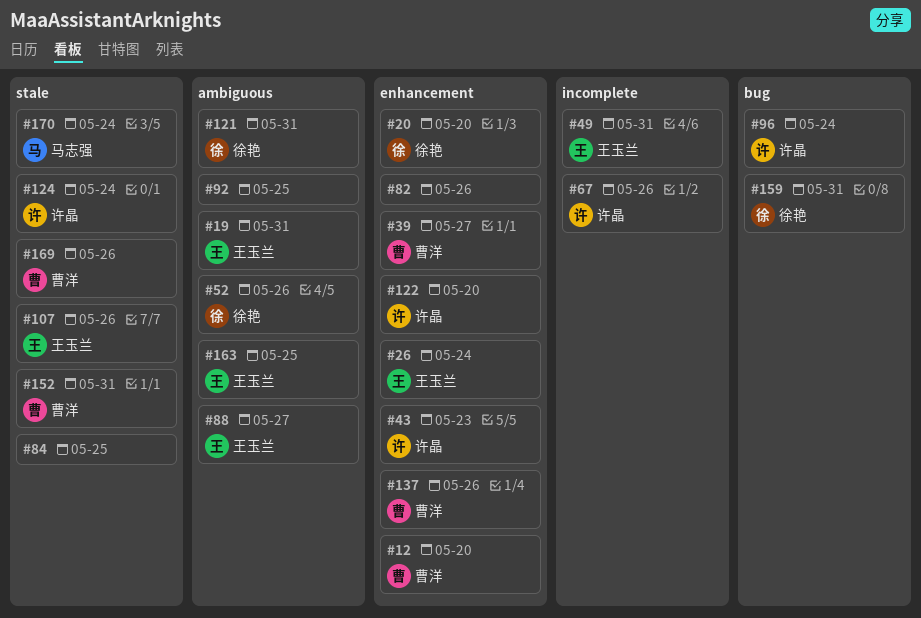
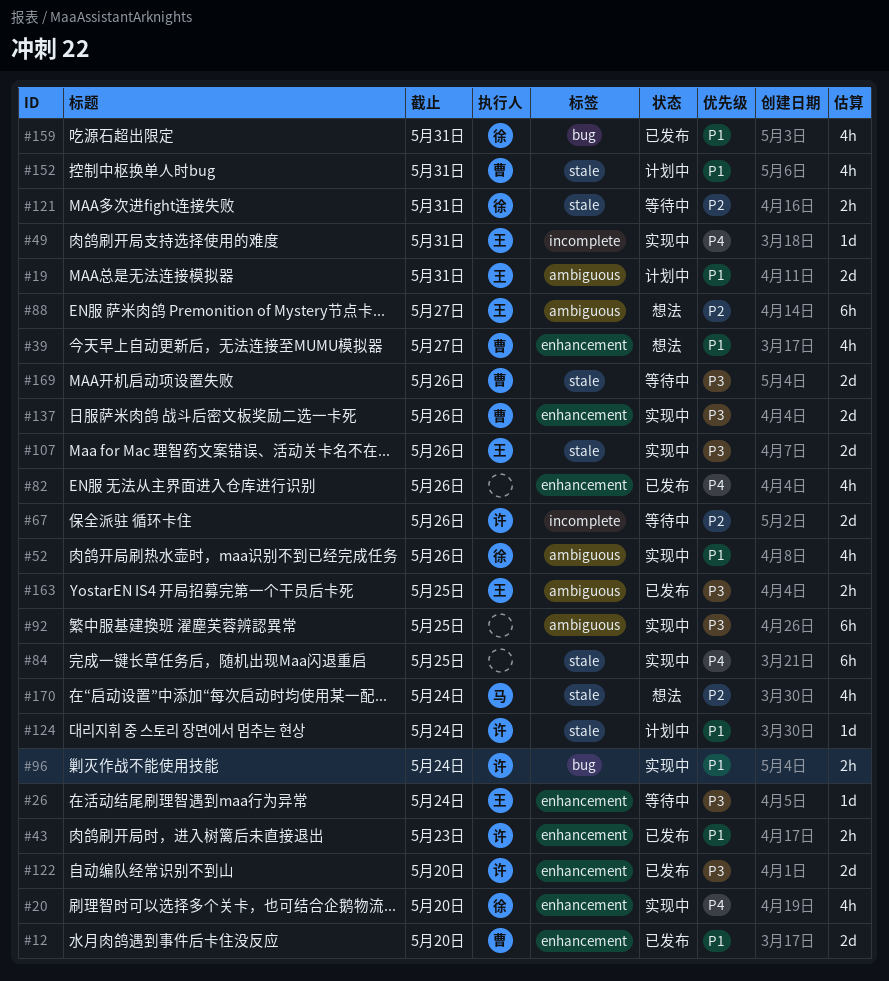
#121, label: ambiguous -> stale

